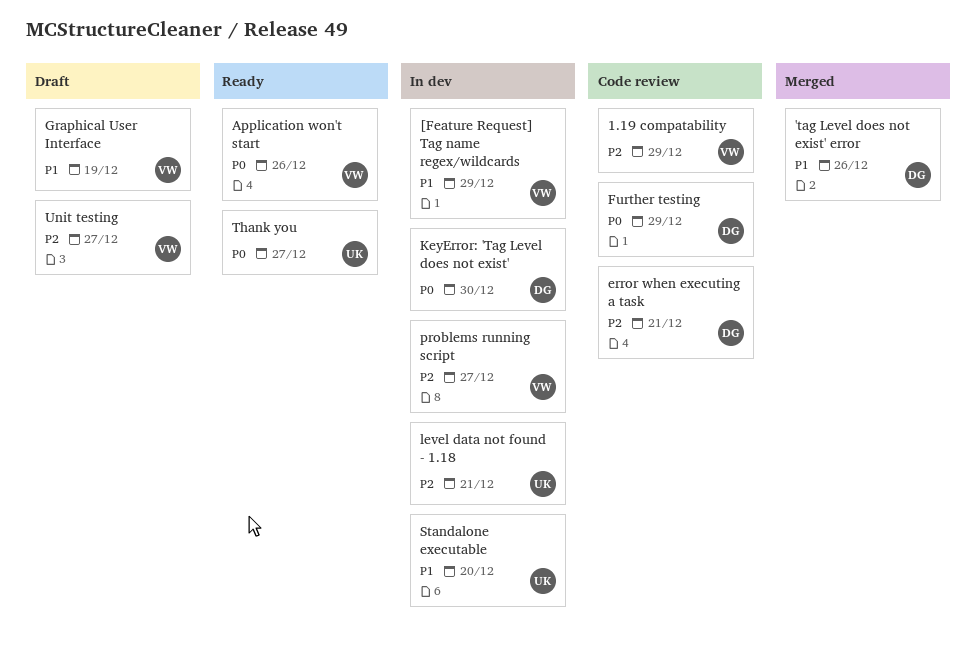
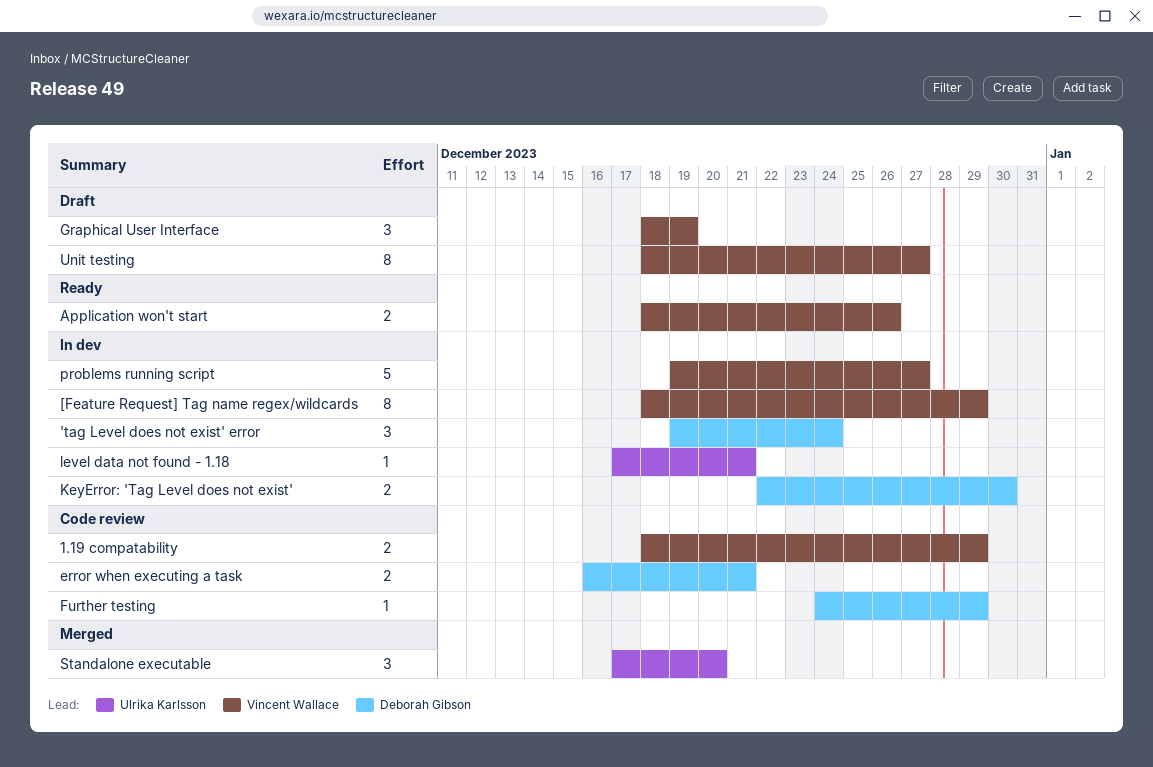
'tag Level does not exist' error, status: Merged -> In dev
'tag Level does not exist' error, due: Dec 26 -> Dec 24
Standalone executable, status: In dev -> Merged
Thank you: present -> none

